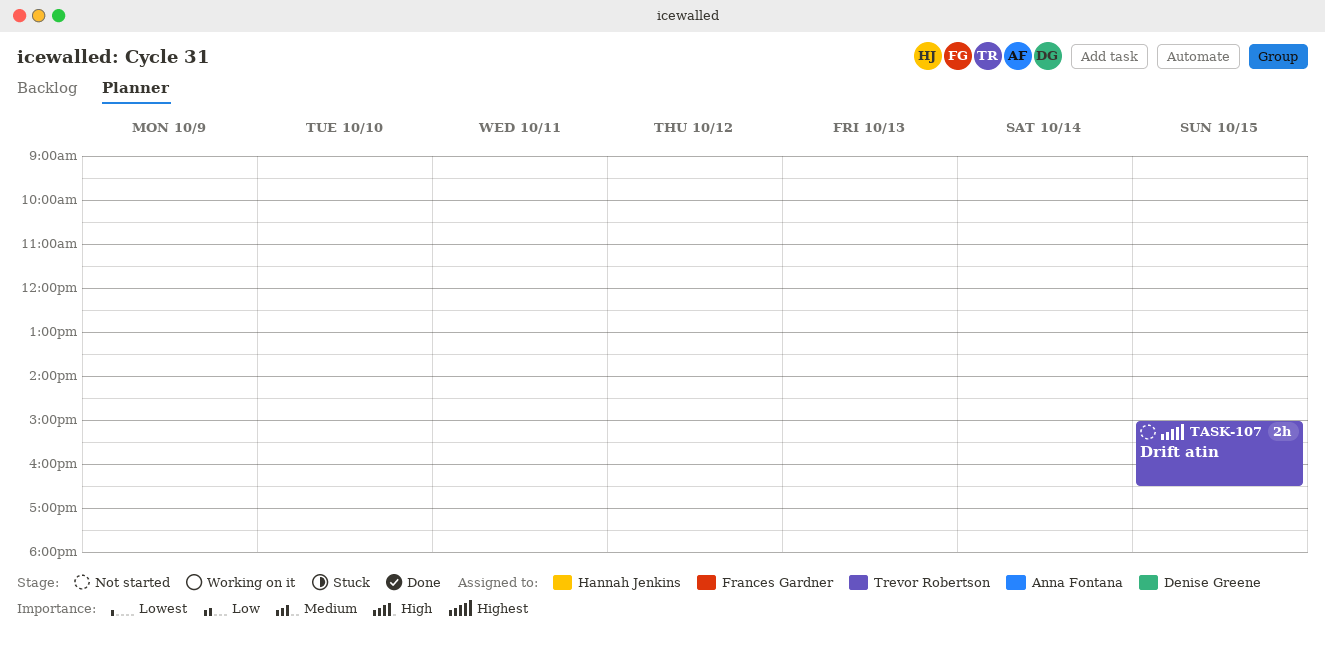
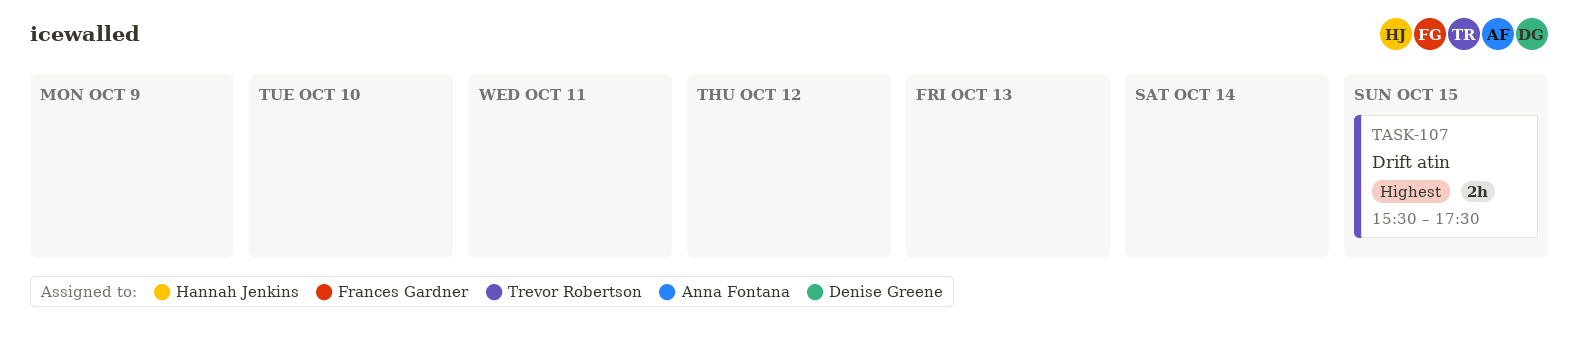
TASK-107, begins: 15:00 -> 15:30
TASK-107, ends: 16:30 -> 17:30

